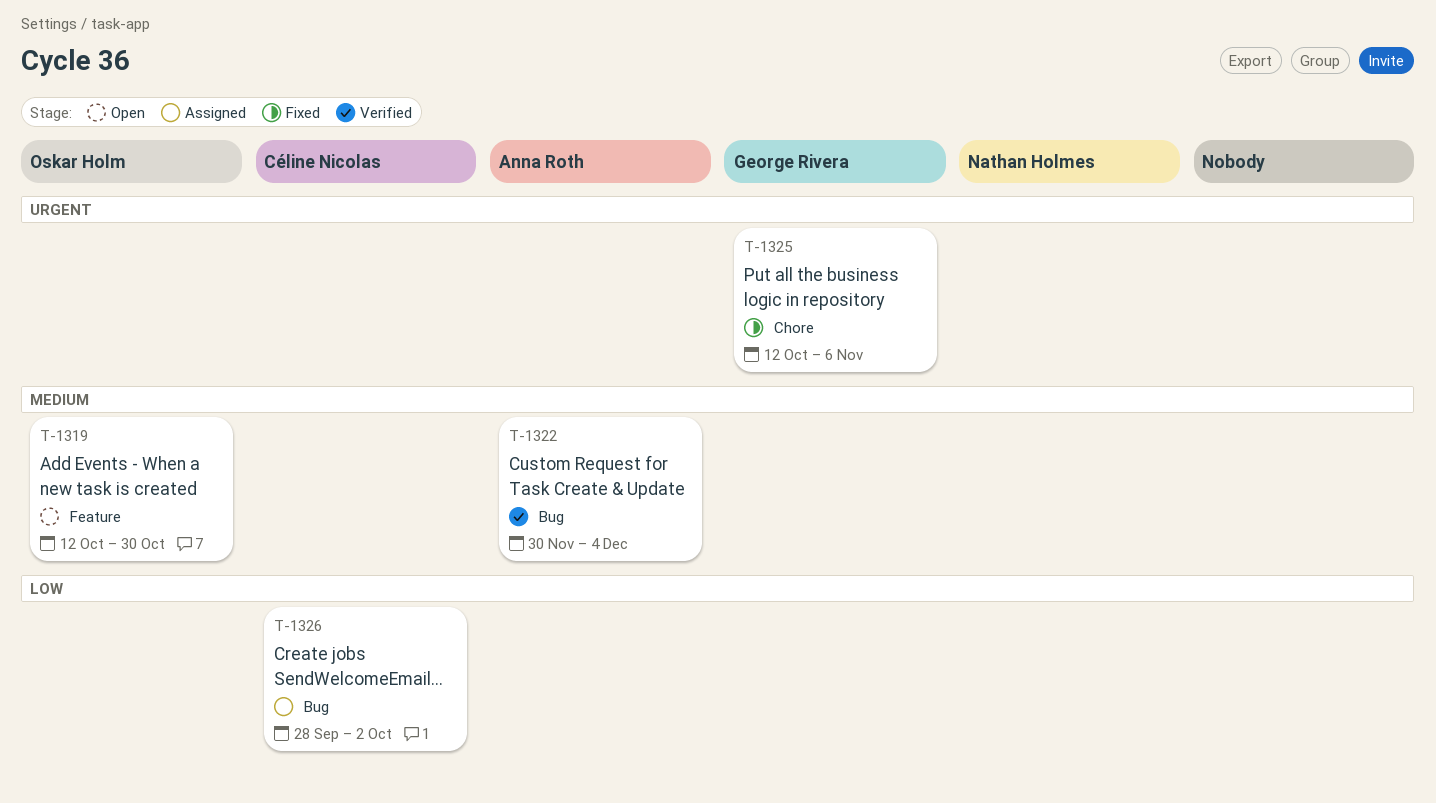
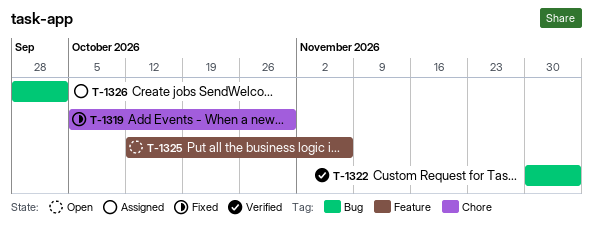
T-1319, status: Open -> Fixed
T-1319, label: Feature -> Chore
T-1319, start: Oct 12 -> Oct 5
T-1325, status: Fixed -> Open
T-1325, label: Chore -> Feature

